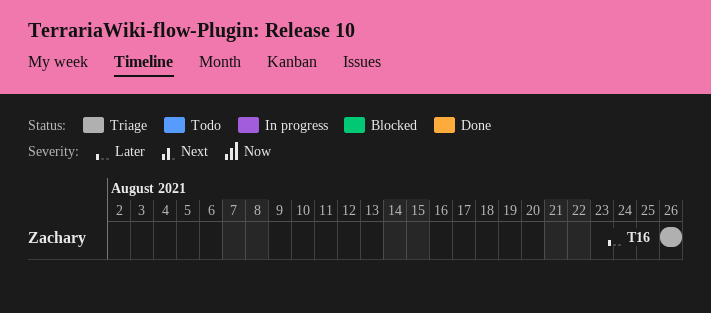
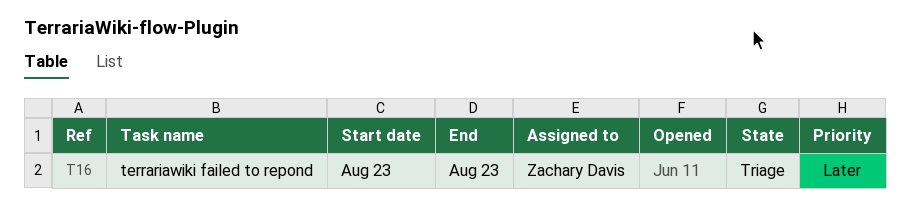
T16, start: Aug 26 -> Aug 23
T16, due: Aug 26 -> Aug 23

